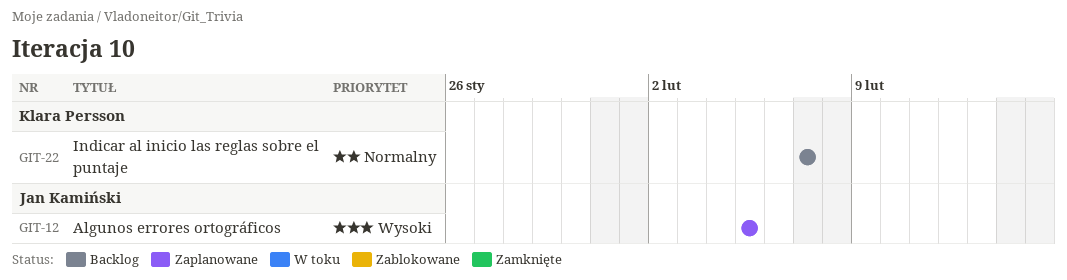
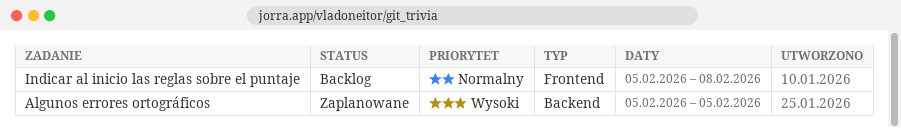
Indicar al inicio las reglas sobre el puntaje, start: Feb 7 -> Feb 5
Indicar al inicio las reglas sobre el puntaje, due: Feb 7 -> Feb 8

